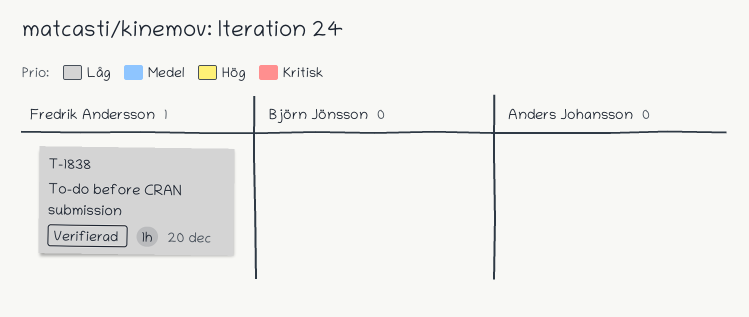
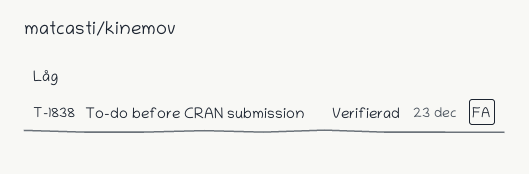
T-1838, due: Dec 20 -> Dec 23

